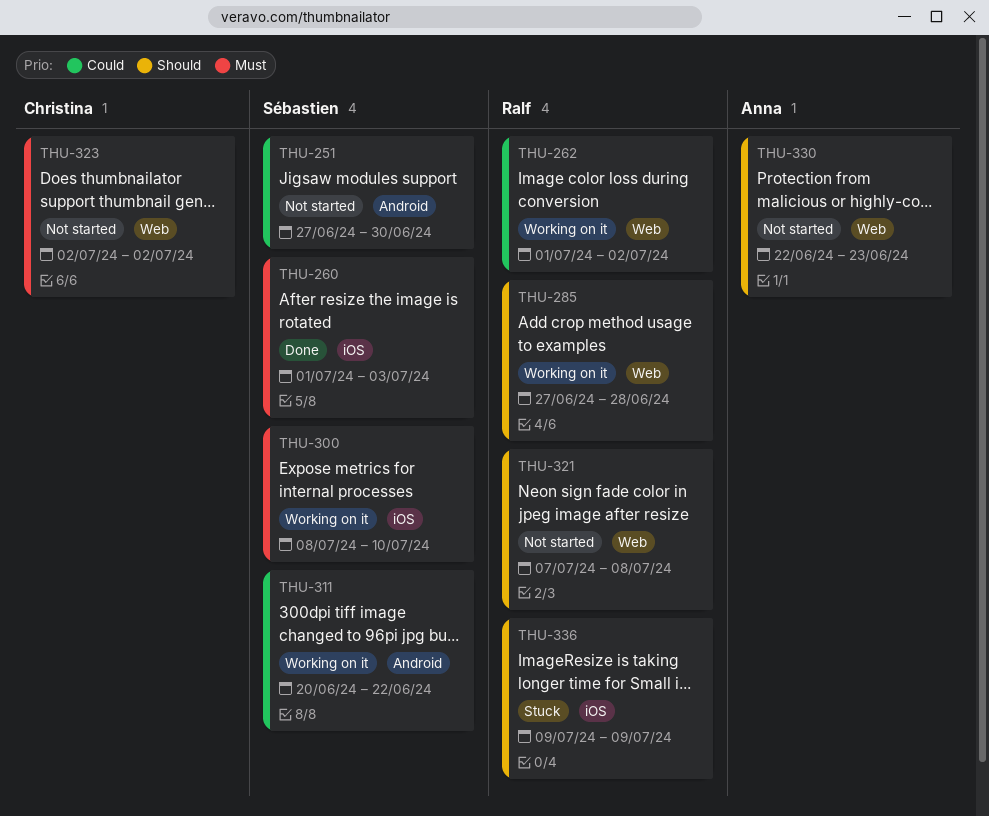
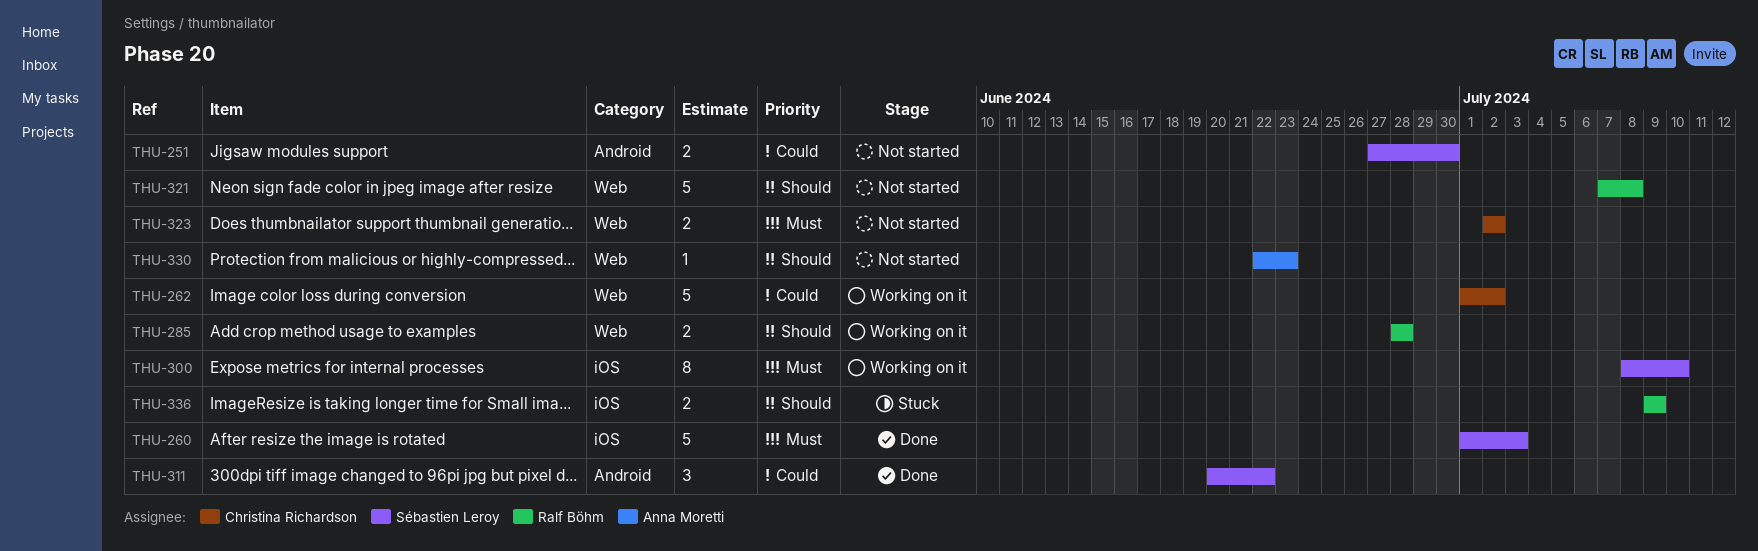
THU-262, owner: Ralf Böhm -> Christina Richardson
THU-285, start: Jun 27 -> Jun 28
THU-311, status: Working on it -> Done

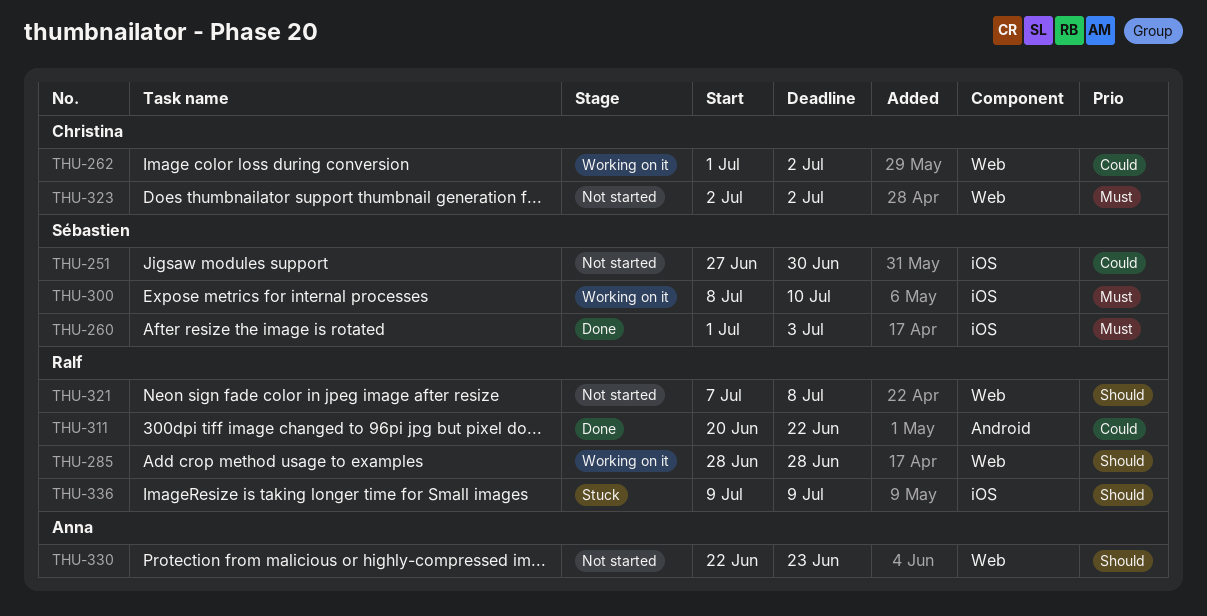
THU-251, label: Android -> iOS
THU-311, owner: Sébastien Leroy -> Ralf Böhm

